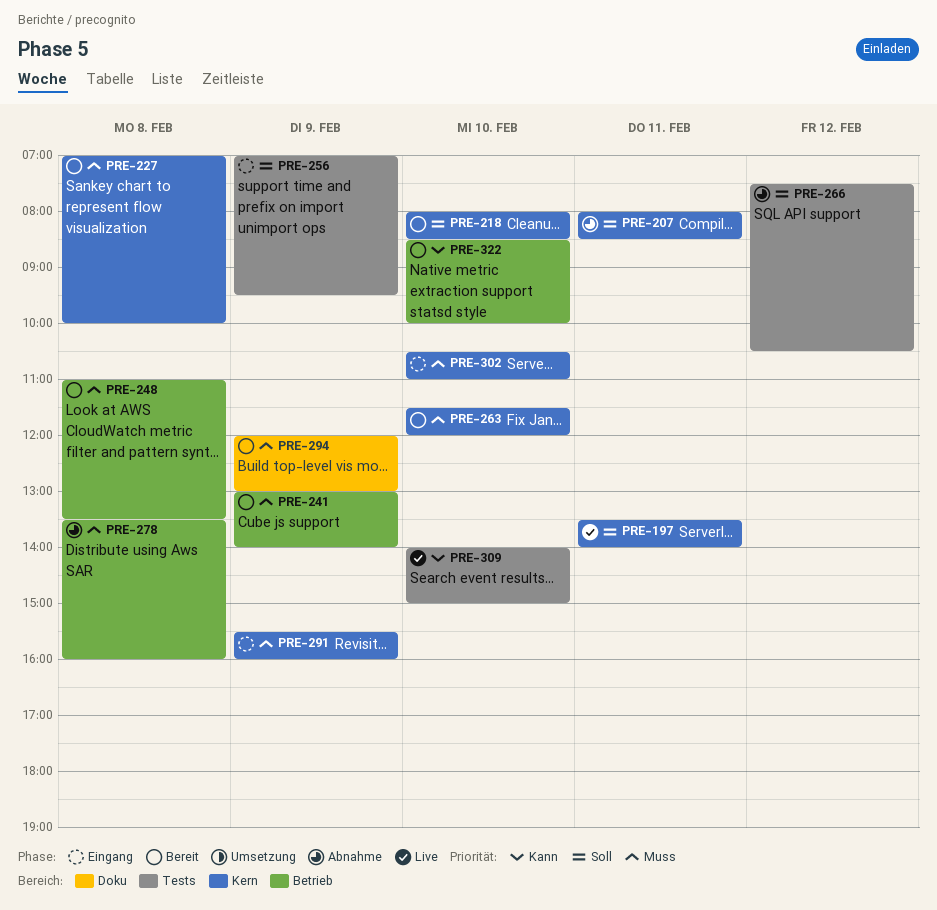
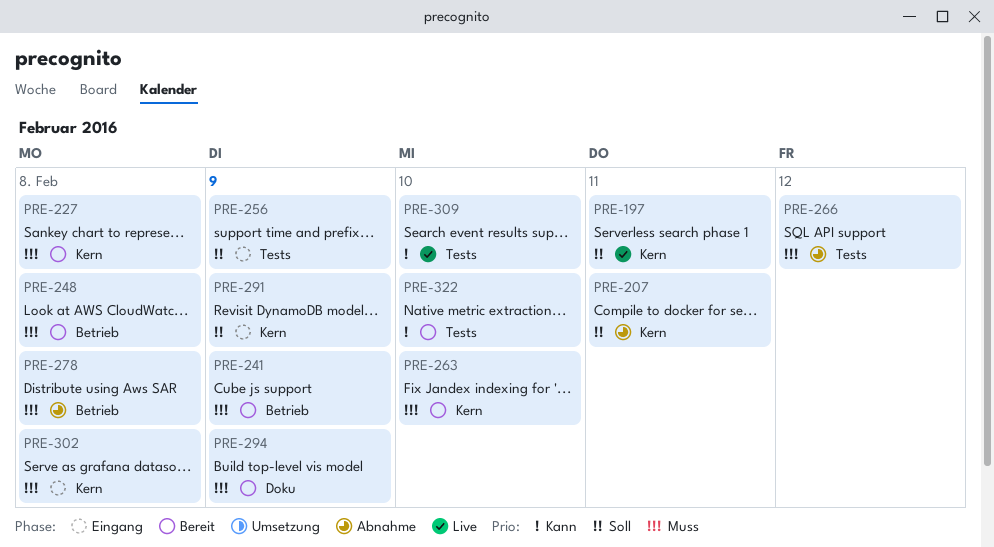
PRE-218: present -> none
PRE-266, priority: Soll -> Muss
PRE-291, priority: Muss -> Soll
PRE-302, day: Feb 10 -> Feb 8
PRE-322, label: Betrieb -> Tests

